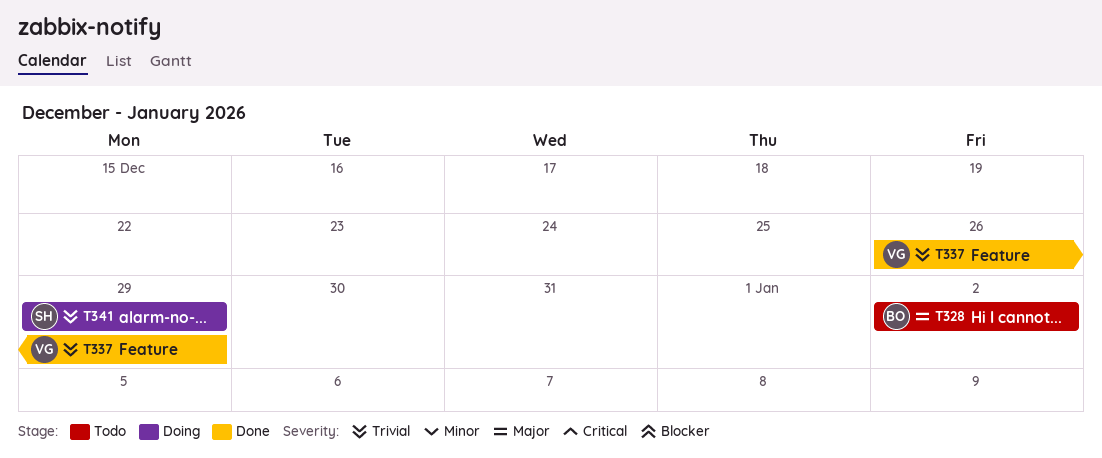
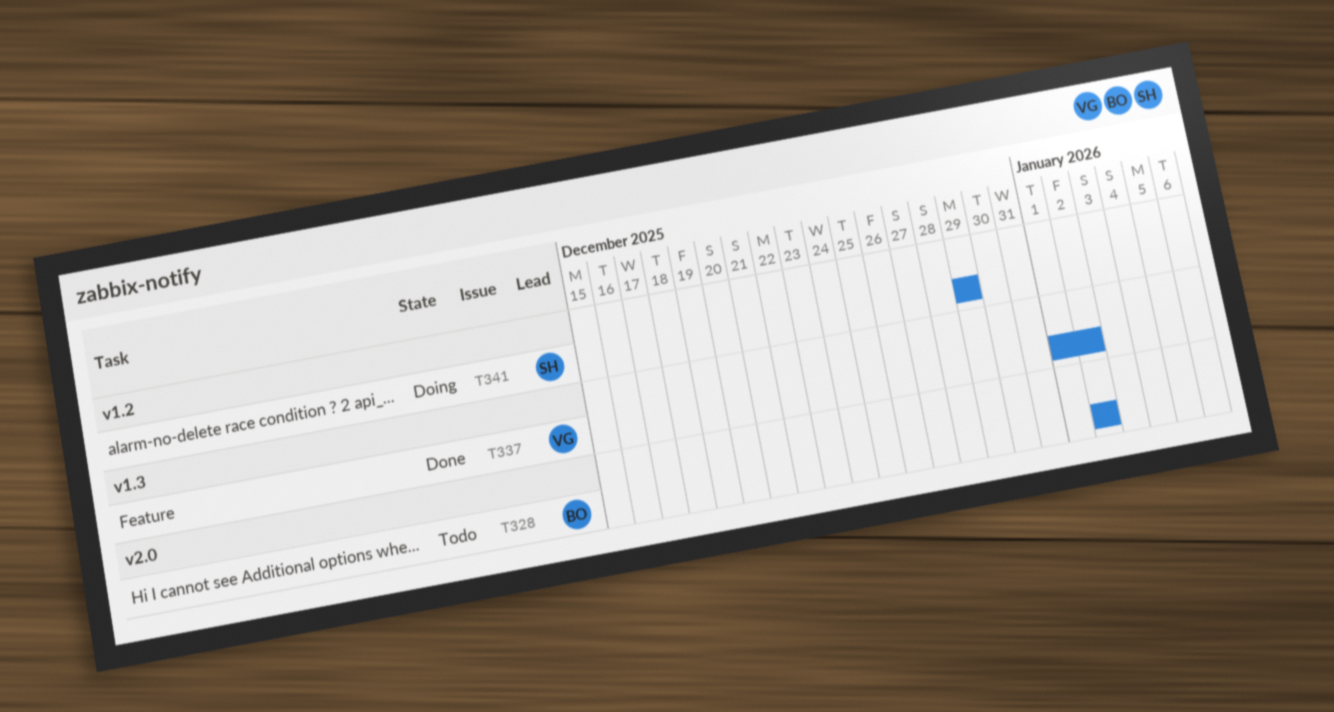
T337, start: Dec 26 -> Jan 1
T337, due: Dec 29 -> Jan 2

